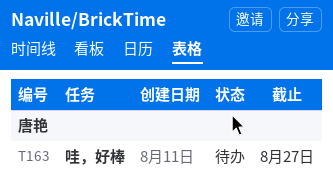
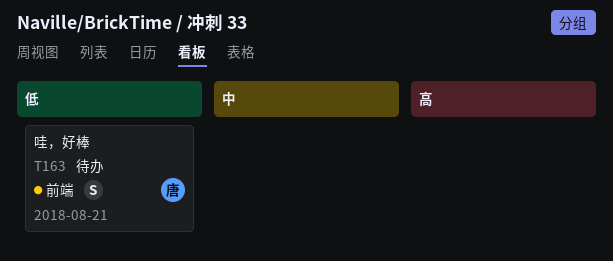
T163, due: Aug 27 -> Aug 21

